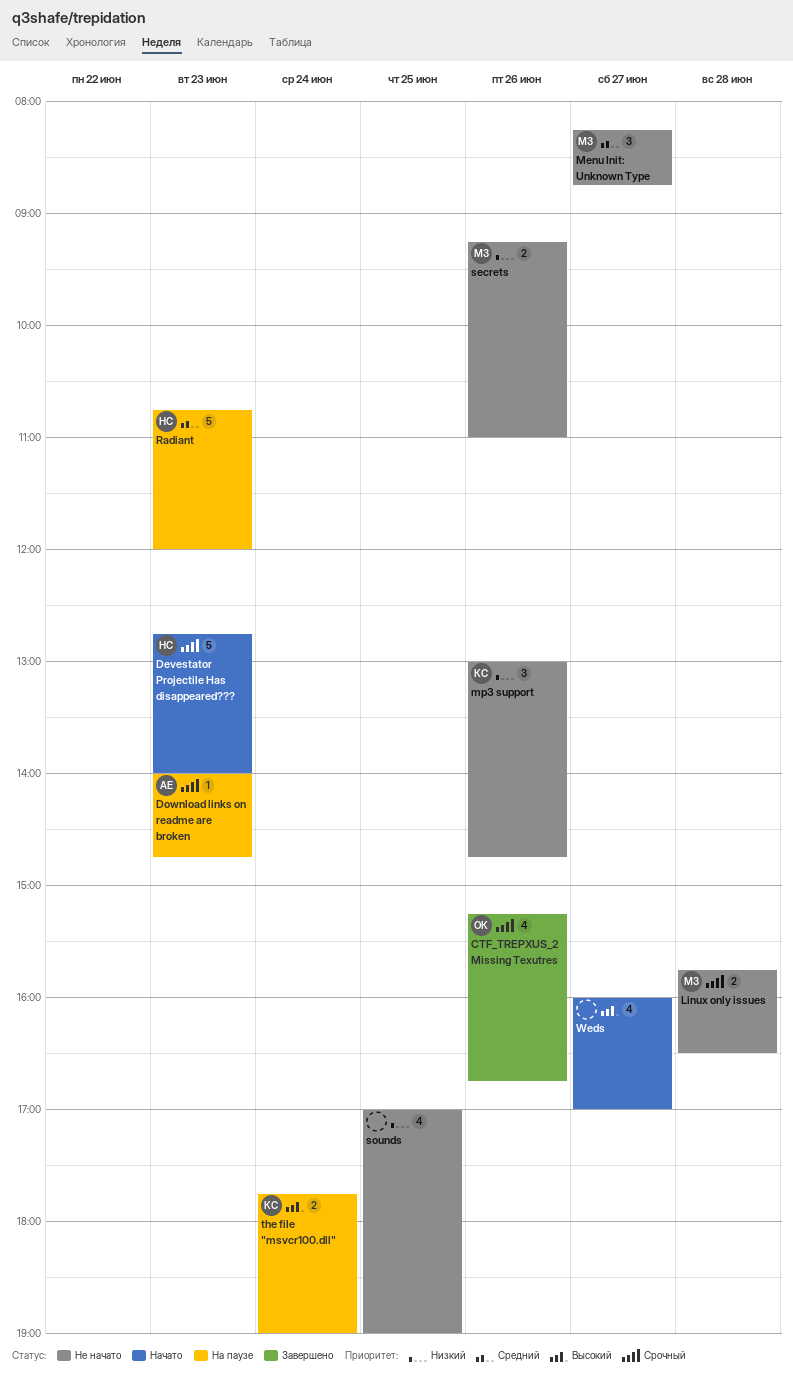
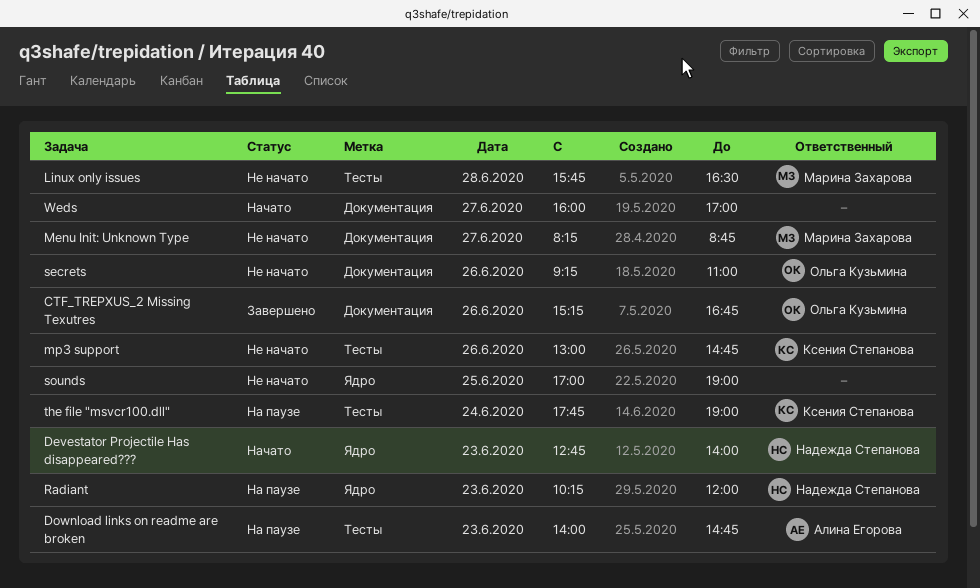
Radiant, begins: 10:45 -> 10:15
secrets, owner: Марина Захарова -> Ольга Кузьмина

